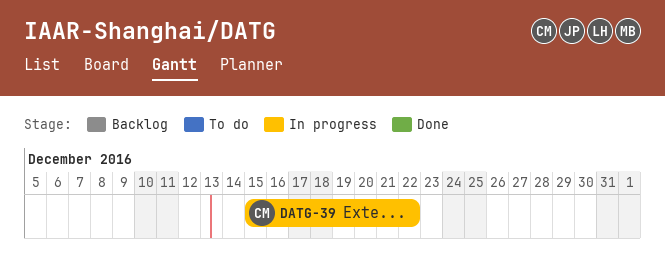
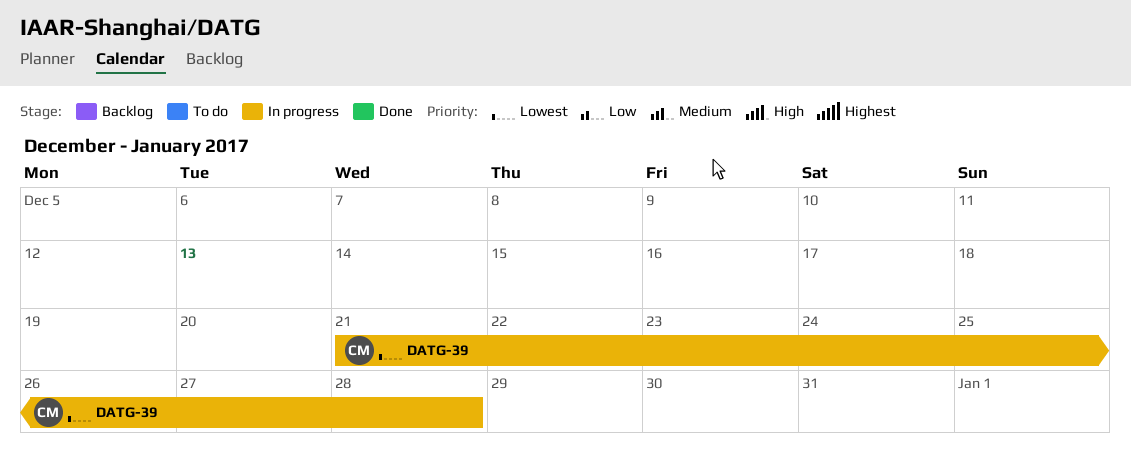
DATG-39, start: Dec 15 -> Dec 21
DATG-39, due: Dec 22 -> Dec 28

